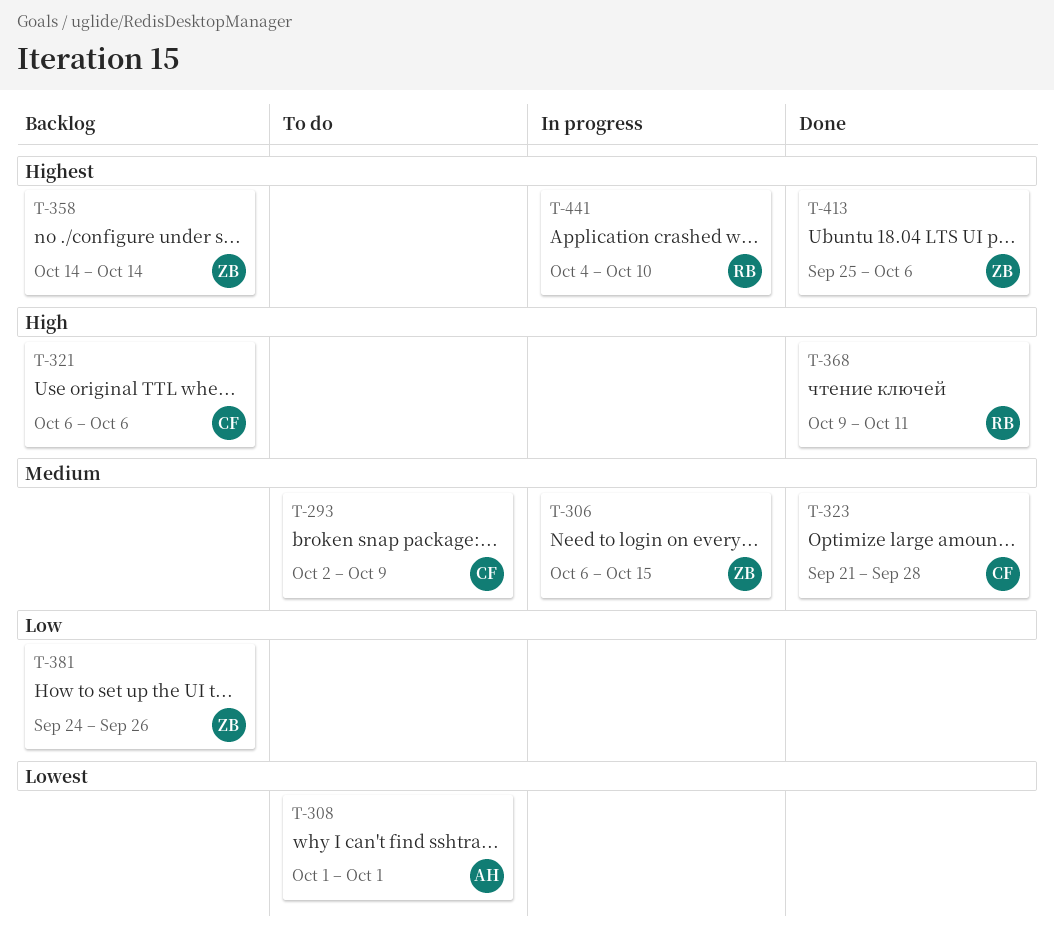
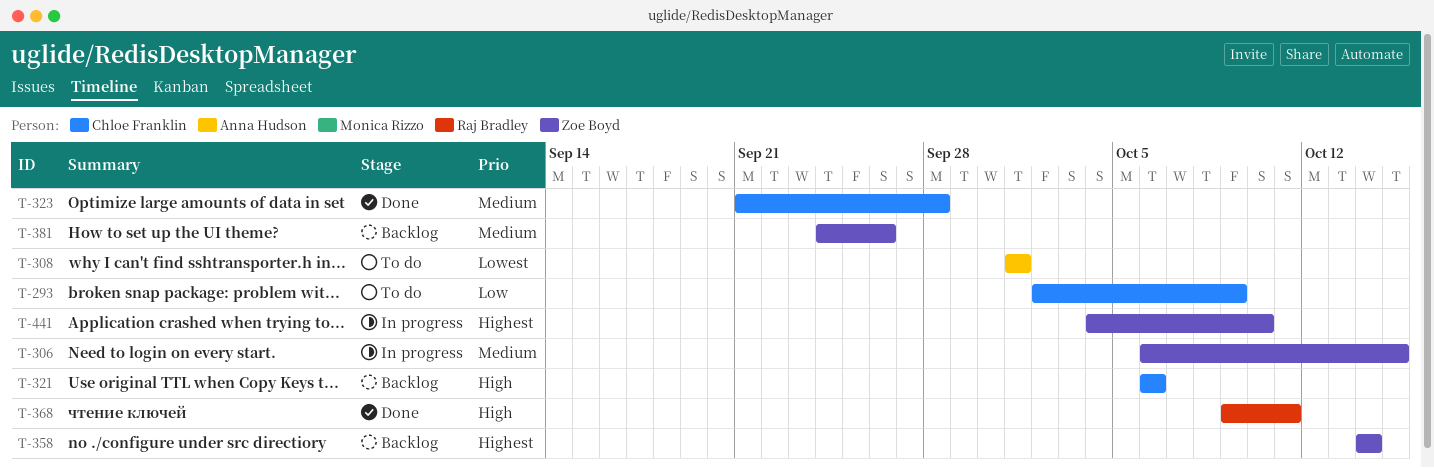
T-293, priority: Medium -> Low
T-381, priority: Low -> Medium
T-413: present -> none
T-441, owner: Raj Bradley -> Zoe Boyd

